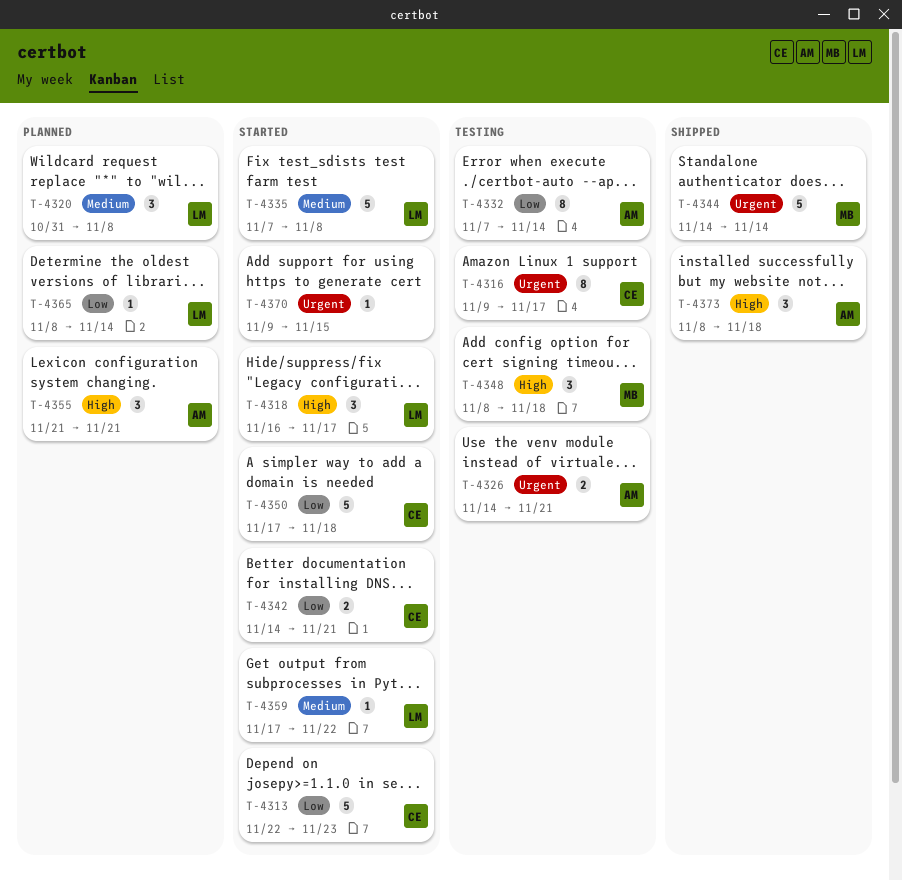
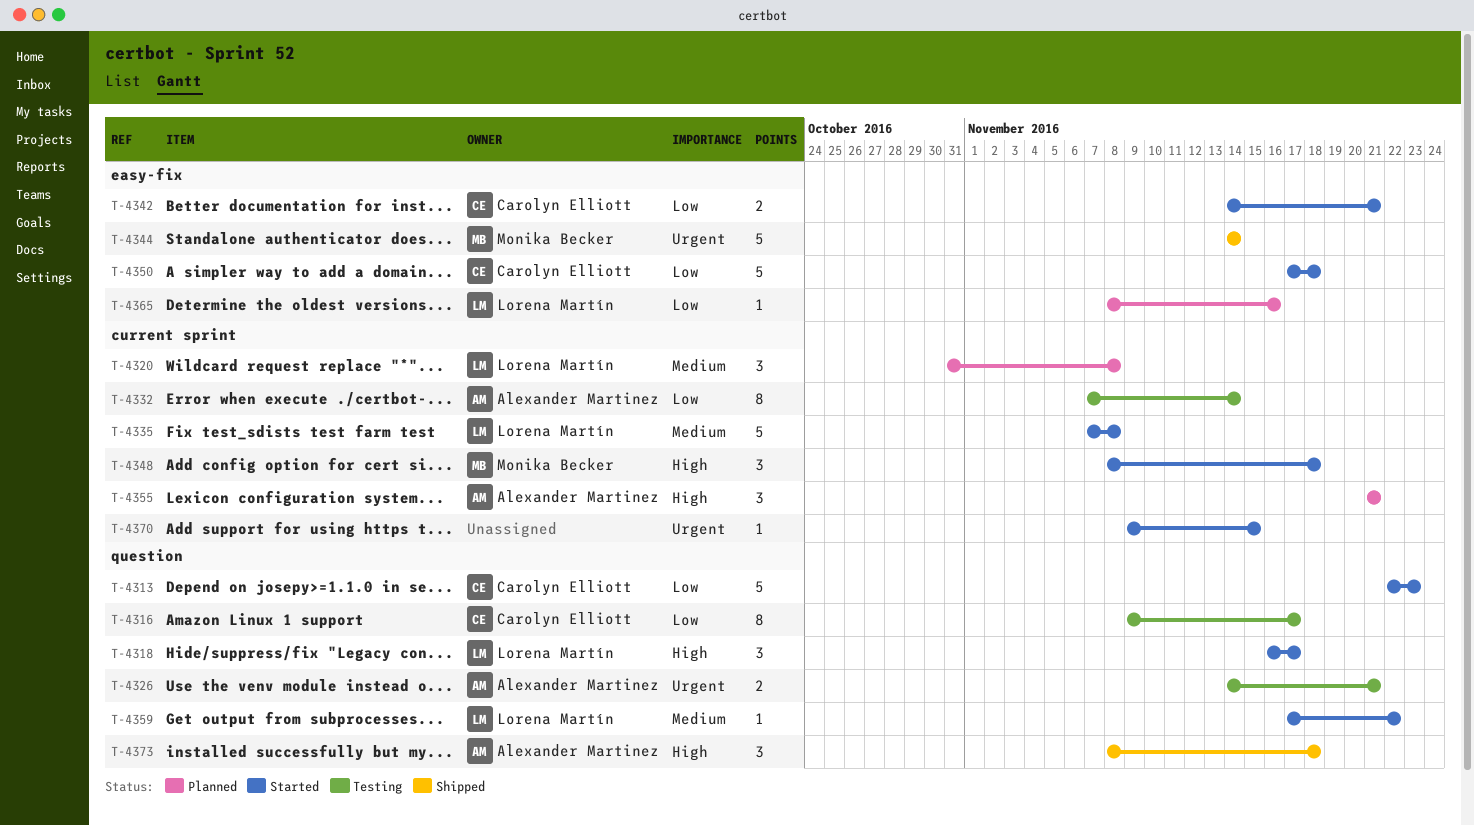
T-4316, priority: Urgent -> Low
T-4348, status: Testing -> Started
T-4365, due: Nov 14 -> Nov 16

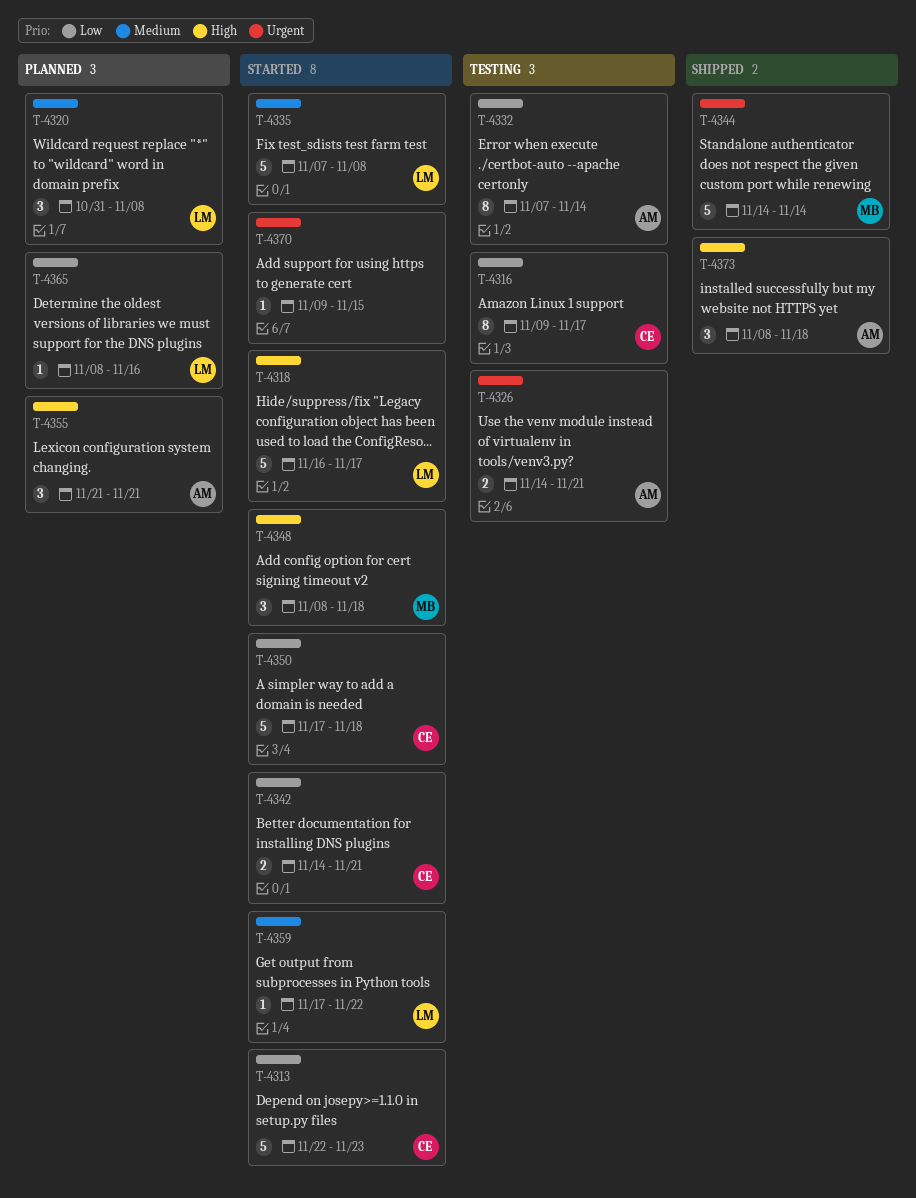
T-4318, estimate: 3 -> 5

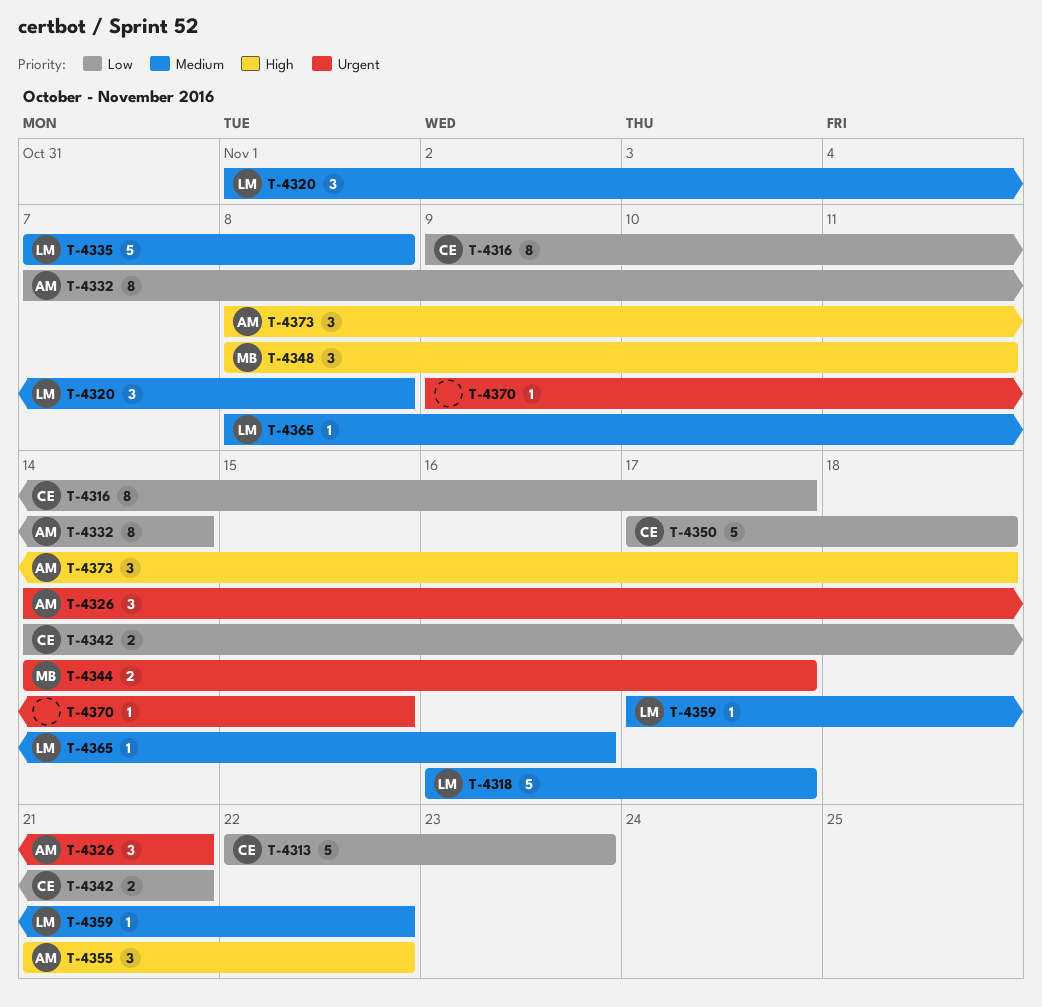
T-4318, priority: High -> Medium
T-4320, start: Oct 31 -> Nov 1
T-4326, estimate: 2 -> 3
T-4344, estimate: 5 -> 2
T-4344, due: Nov 14 -> Nov 17
T-4348, due: Nov 18 -> Nov 11
T-4355, due: Nov 21 -> Nov 22
T-4365, priority: Low -> Medium

